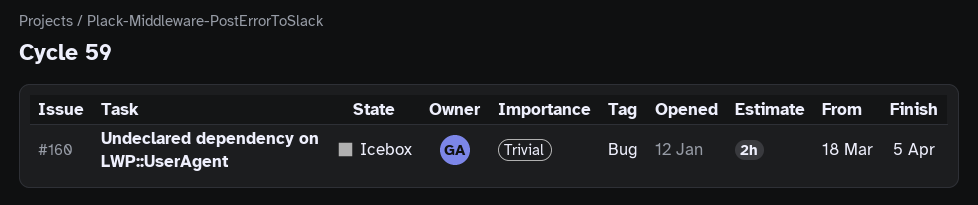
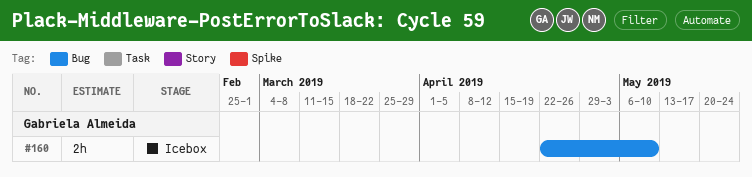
#160, start: Mar 18 -> Apr 22
#160, due: Apr 5 -> May 10

